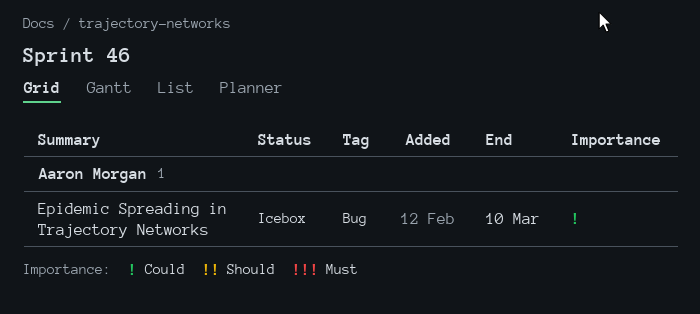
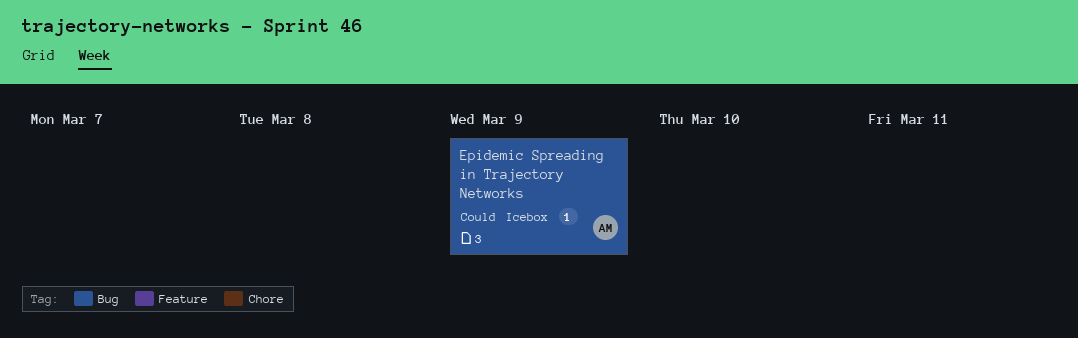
Epidemic Spreading in Trajectory Networks, due: Mar 10 -> Mar 9

